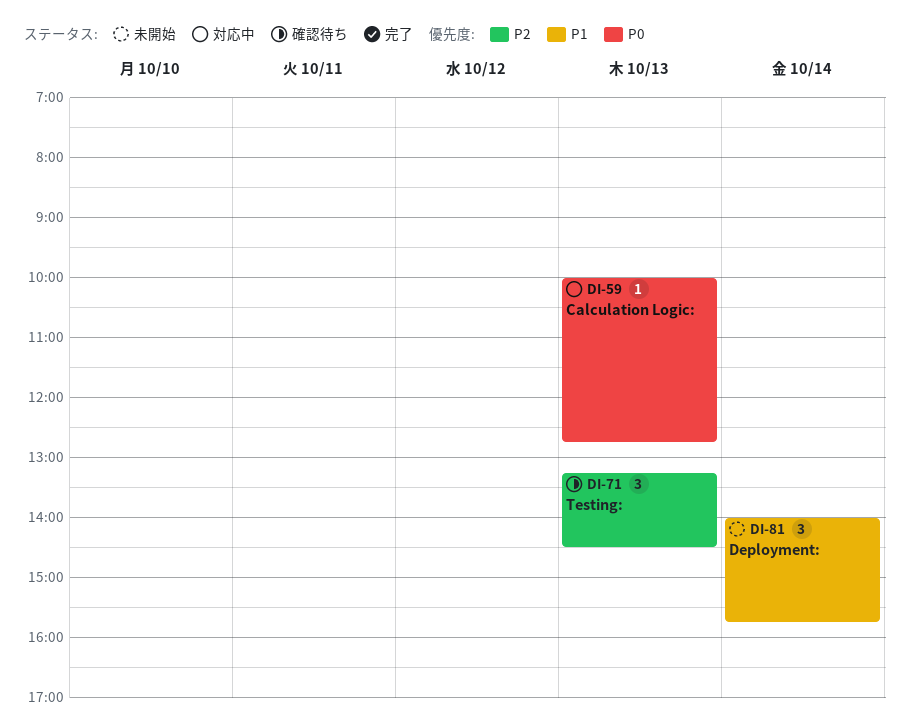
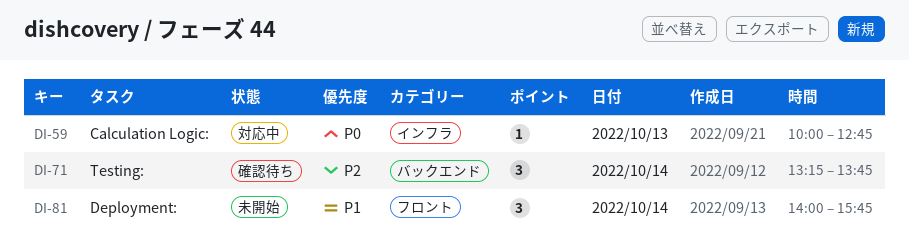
DI-71, day: Oct 13 -> Oct 14
DI-71, ends: 14:30 -> 13:45

